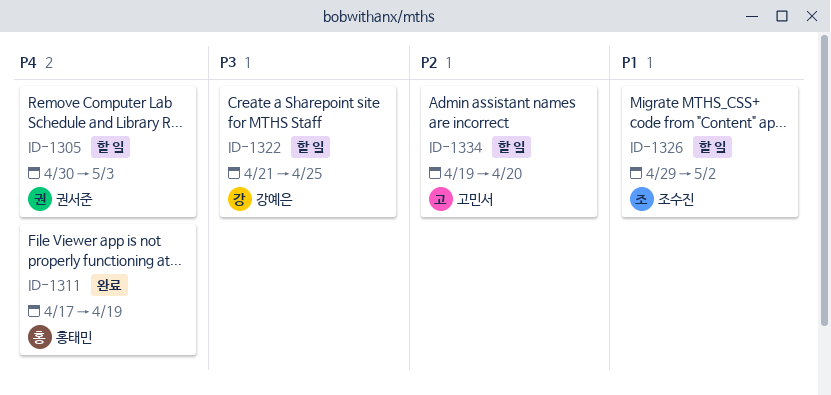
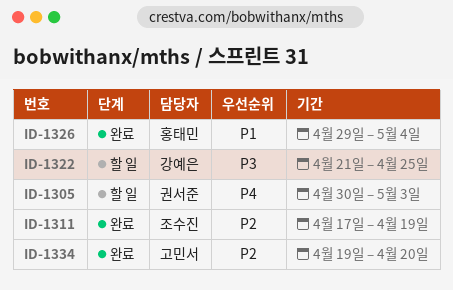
ID-1311, owner: 홍태민 -> 조수진
ID-1311, priority: P4 -> P2
ID-1326, status: 할 일 -> 완료
ID-1326, owner: 조수진 -> 홍태민
ID-1326, due: May 2 -> May 4
ID-1334, status: 할 일 -> 완료

